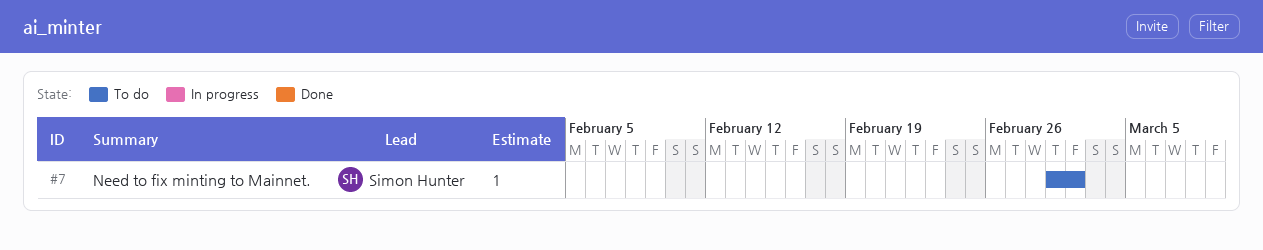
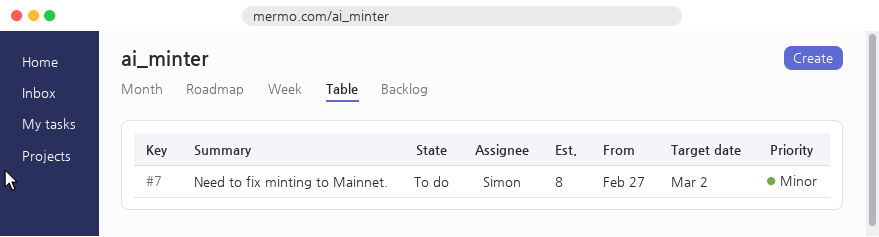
#7, estimate: 1 -> 8
#7, start: Mar 1 -> Feb 27

